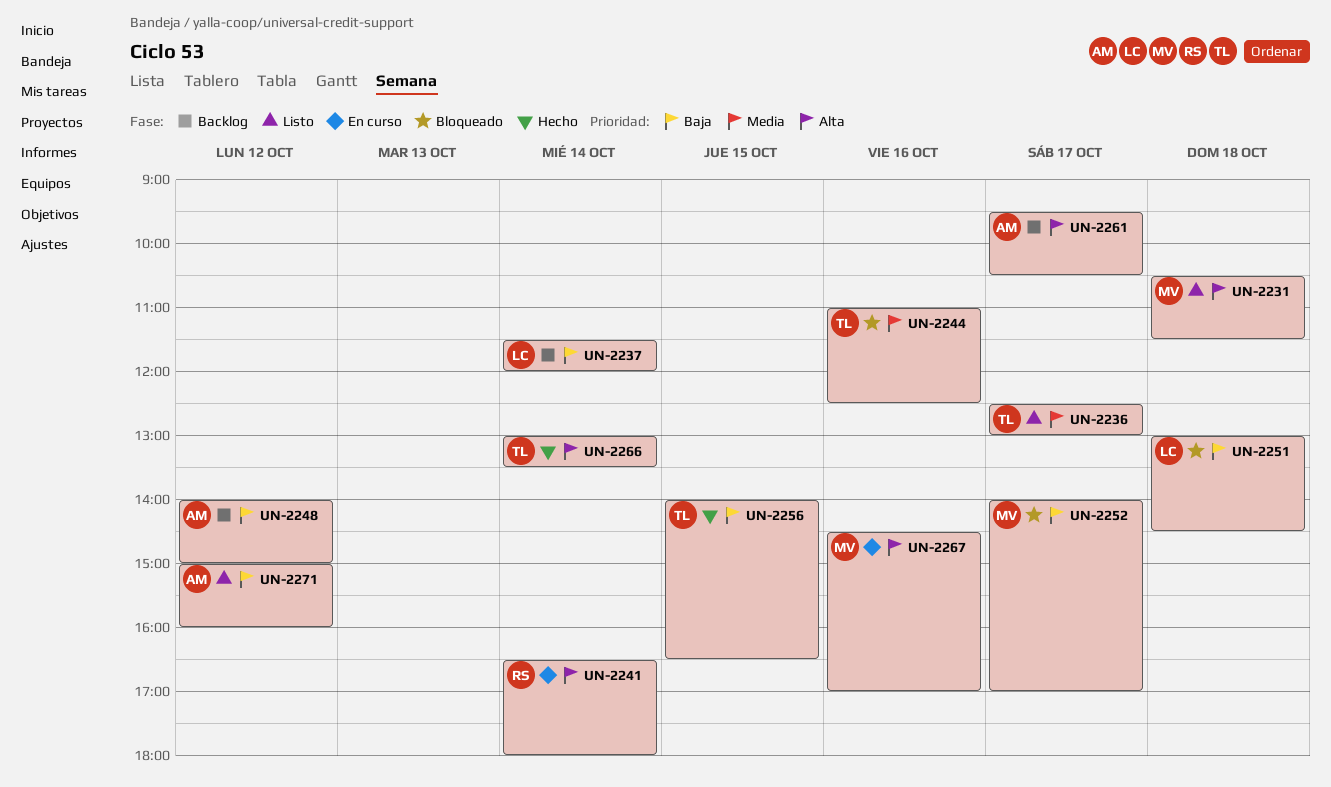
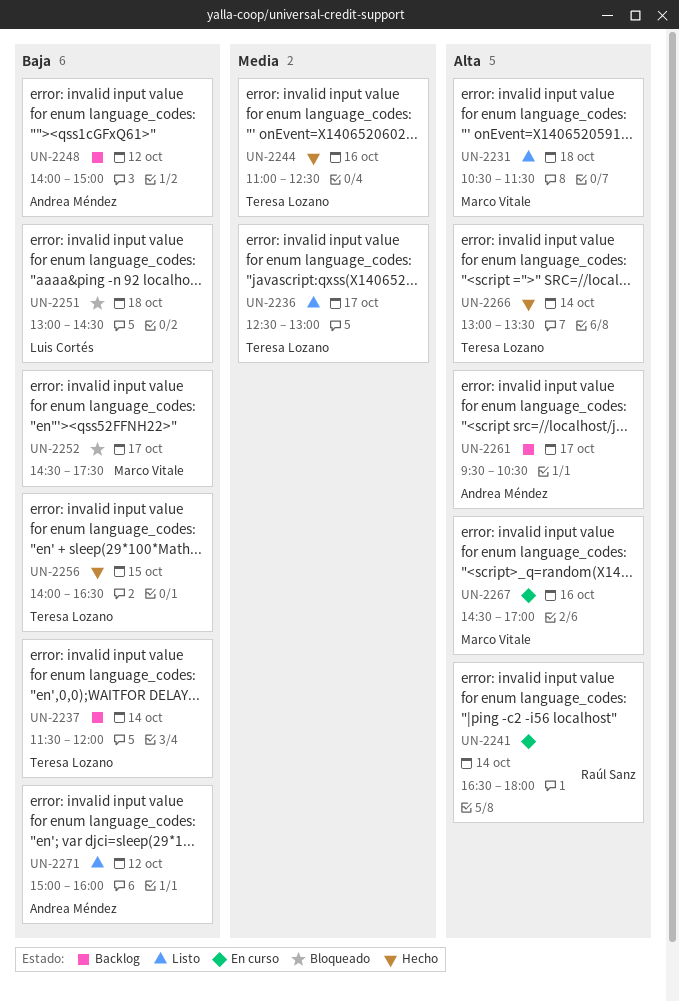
UN-2237, owner: Luis Cortés -> Teresa Lozano
UN-2244, status: Bloqueado -> Hecho
UN-2252, begins: 14:00 -> 14:30
UN-2252, ends: 17:00 -> 17:30

